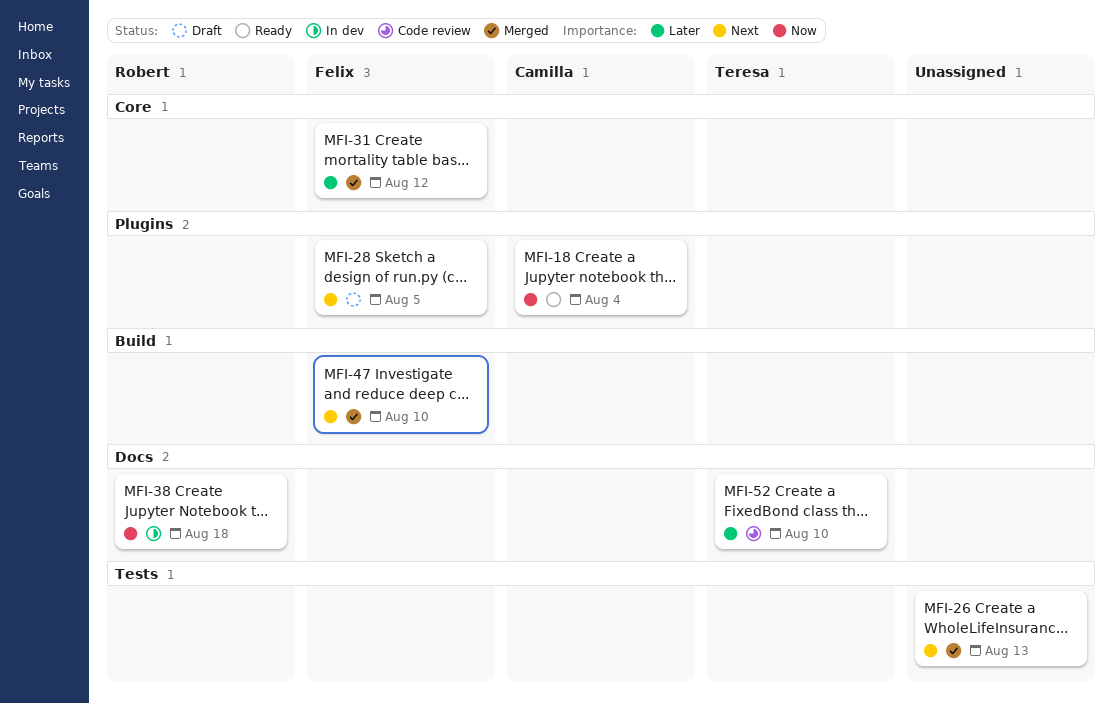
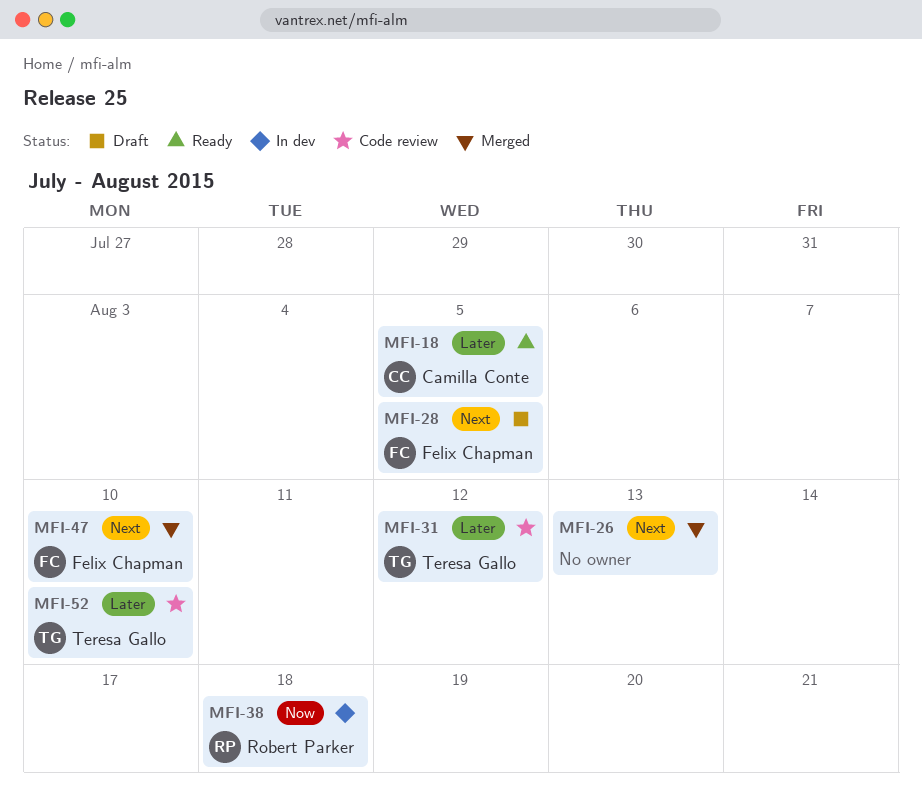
MFI-18, priority: Now -> Later
MFI-18, due: Aug 4 -> Aug 5
MFI-31, status: Merged -> Code review
MFI-31, owner: Felix Chapman -> Teresa Gallo

